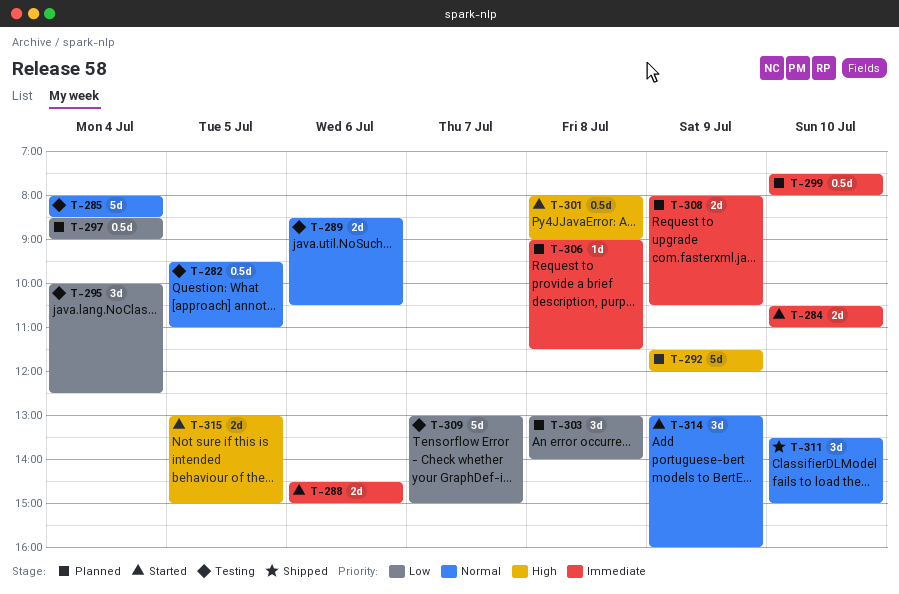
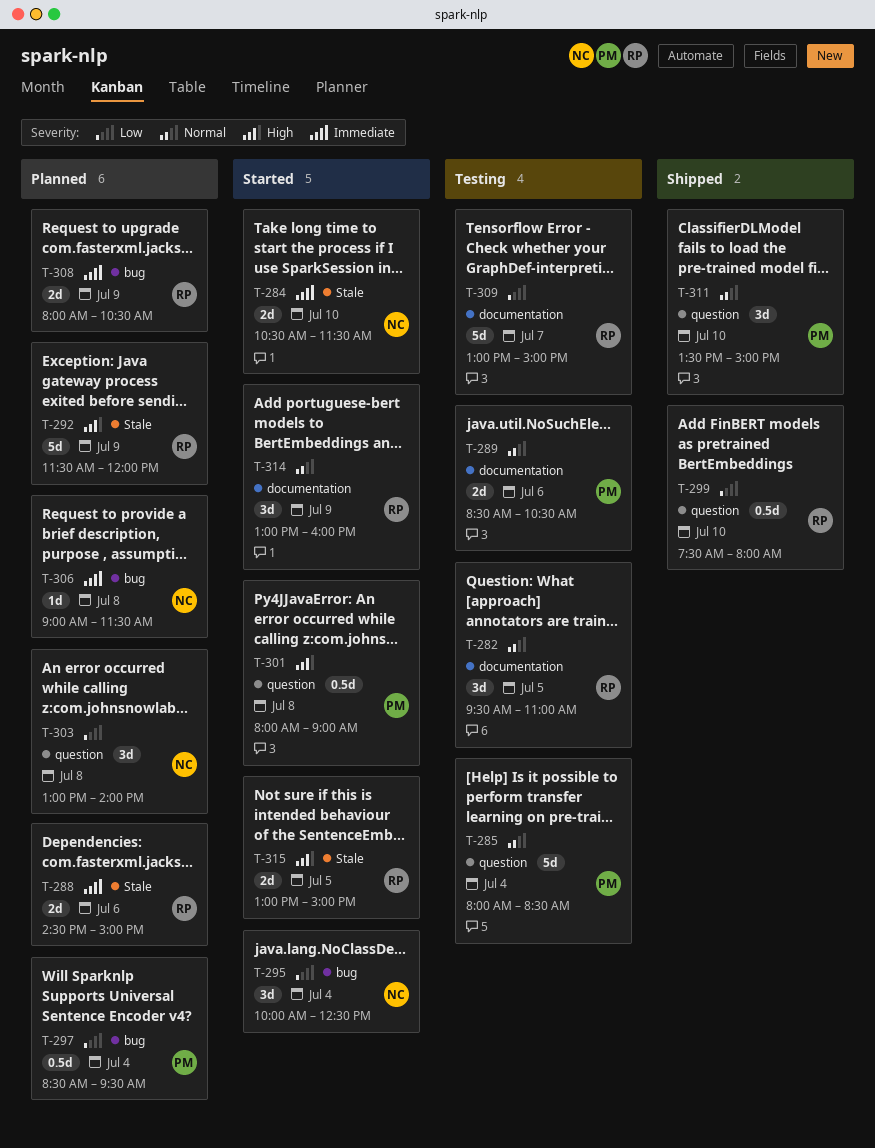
T-282, estimate: 0.5d -> 3d
T-284, ends: 11:00 -> 11:30
T-288, status: Started -> Planned
T-295, status: Testing -> Started
T-297, ends: 09:00 -> 09:30
T-299, status: Planned -> Shipped
T-299, priority: Immediate -> Low

